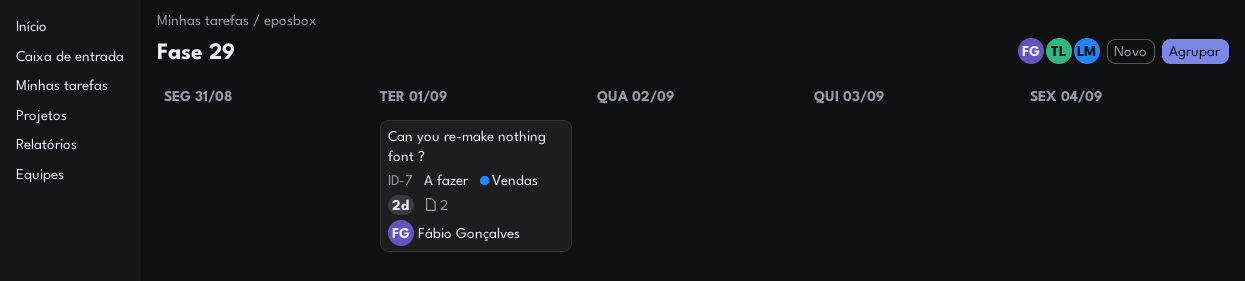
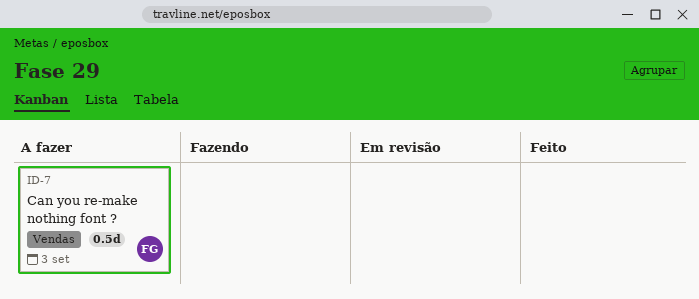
ID-7, estimate: 2d -> 0.5d
ID-7, due: Sep 1 -> Sep 3

